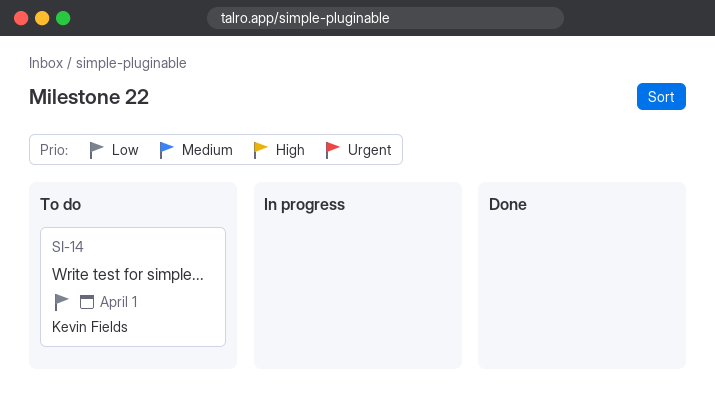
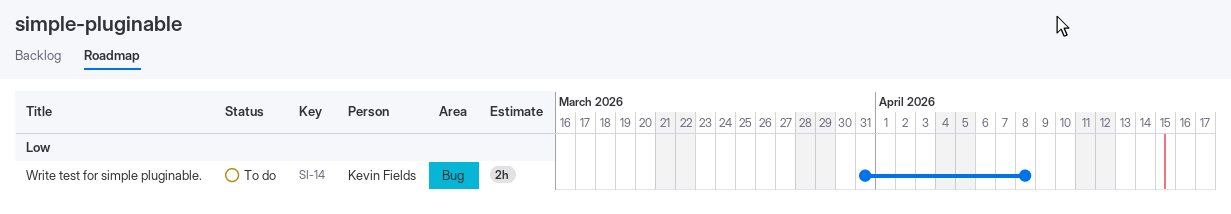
SI-14, due: Apr 1 -> Apr 8

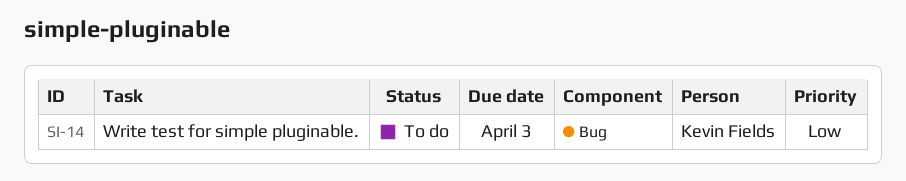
SI-14, due: Apr 8 -> Apr 3

